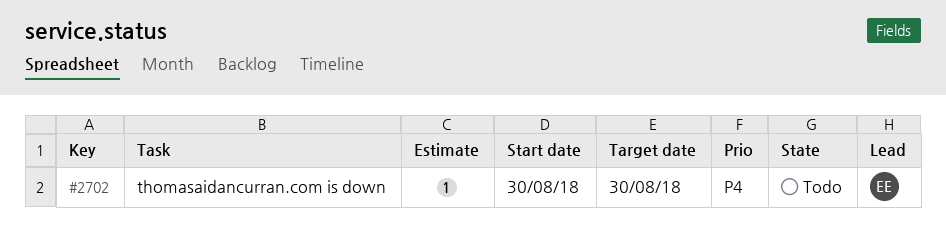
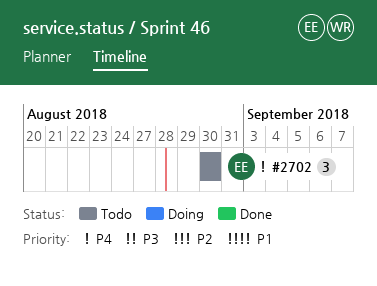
#2702, estimate: 1 -> 3

